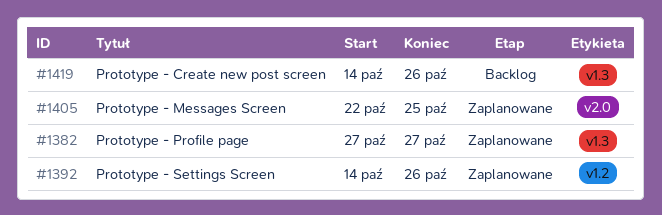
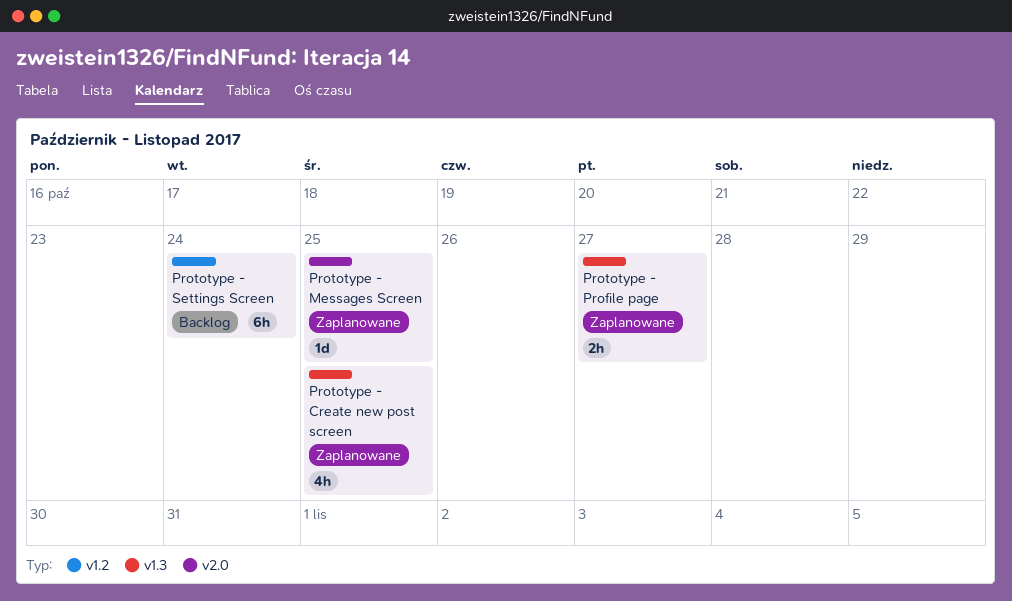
Prototype - Create new post screen, status: Backlog -> Zaplanowane
Prototype - Create new post screen, due: Oct 26 -> Oct 25
Prototype - Settings Screen, status: Zaplanowane -> Backlog
Prototype - Settings Screen, due: Oct 26 -> Oct 24

